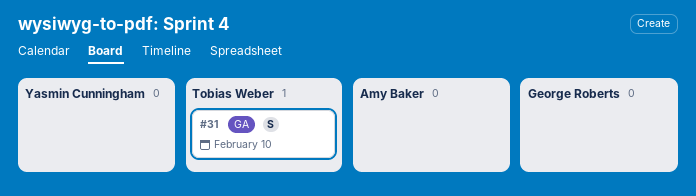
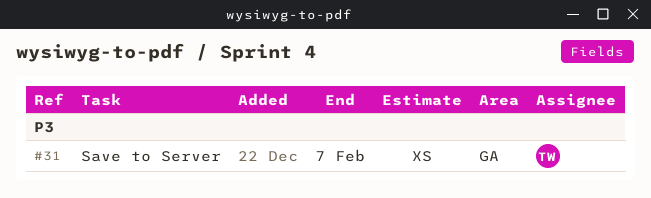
#31, estimate: S -> XS
#31, due: Feb 10 -> Feb 7

